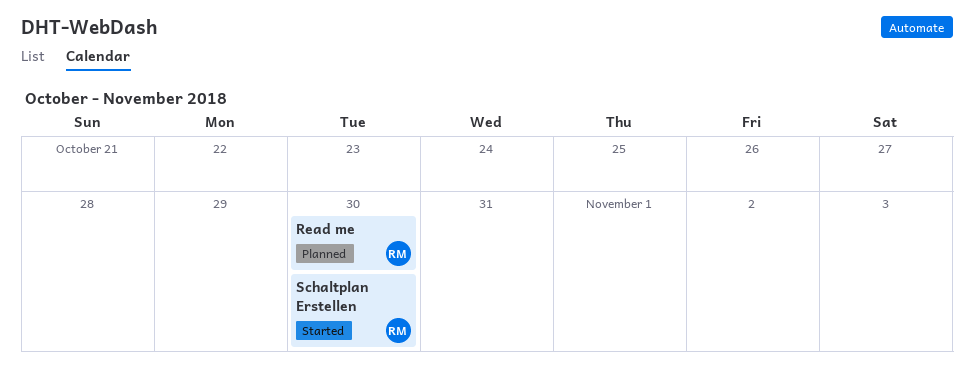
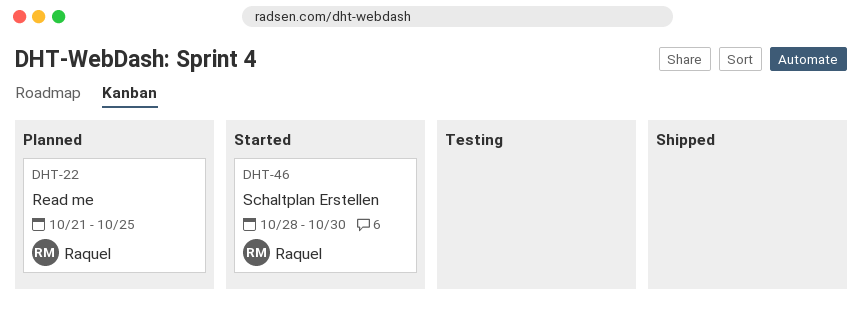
Read me, due: Oct 30 -> Oct 25

